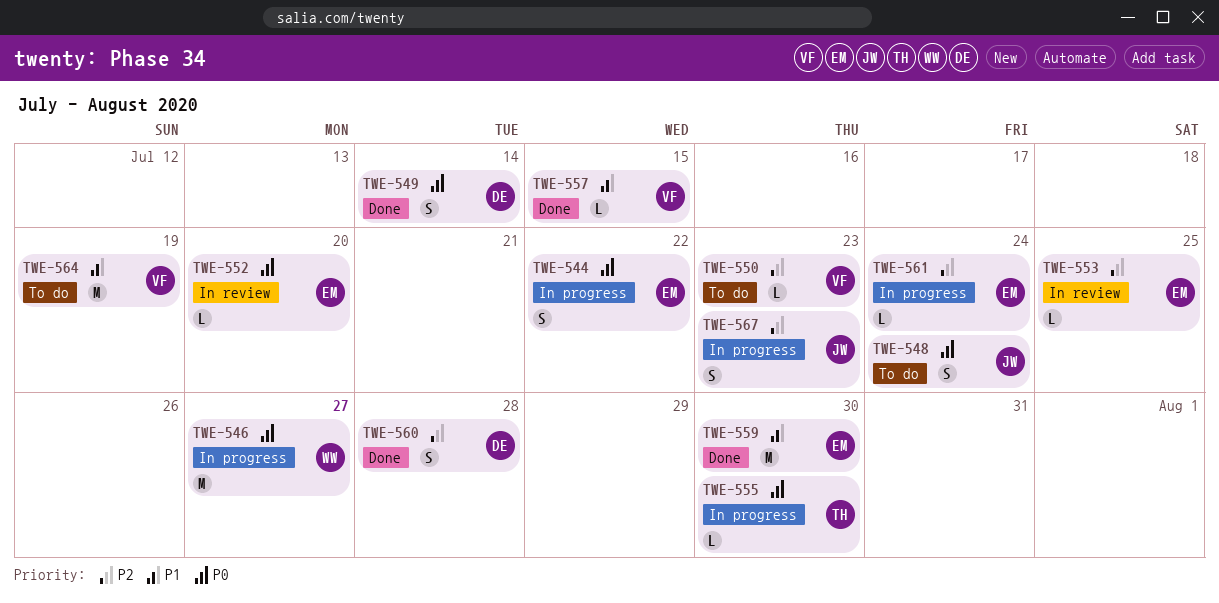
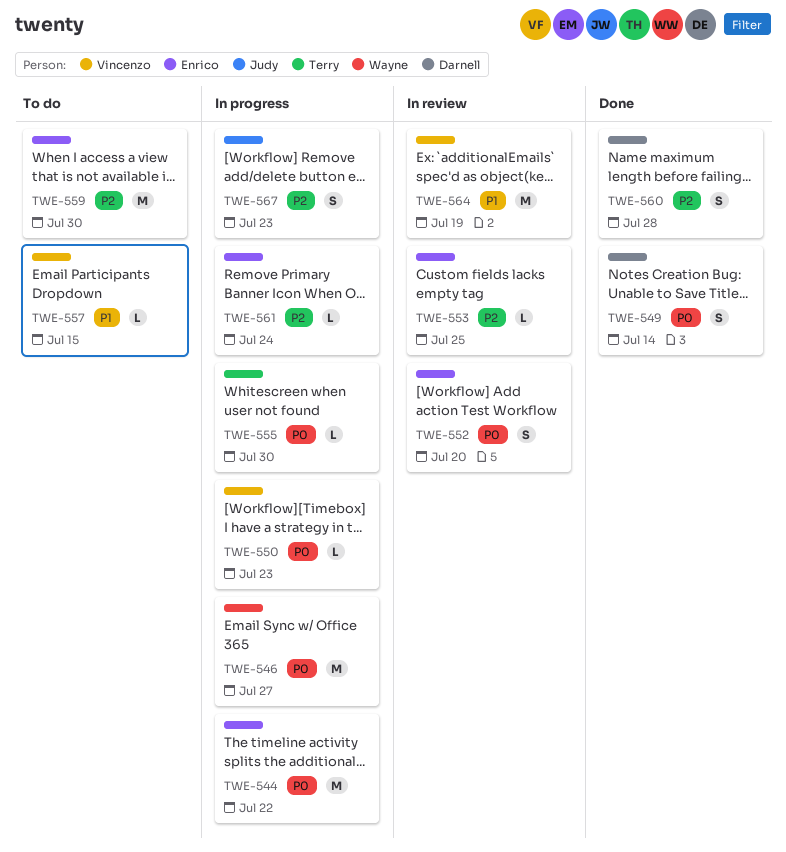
TWE-544, estimate: S -> M
TWE-548: present -> none
TWE-550, status: To do -> In progress
TWE-550, priority: P2 -> P0
TWE-552, estimate: L -> S
TWE-557, status: Done -> To do
TWE-559, status: Done -> To do
TWE-559, priority: P1 -> P2
TWE-564, status: To do -> In review

